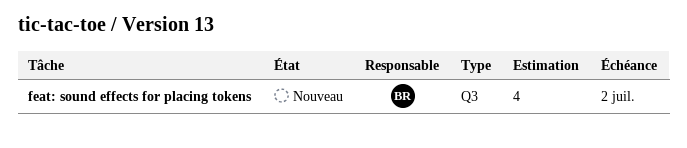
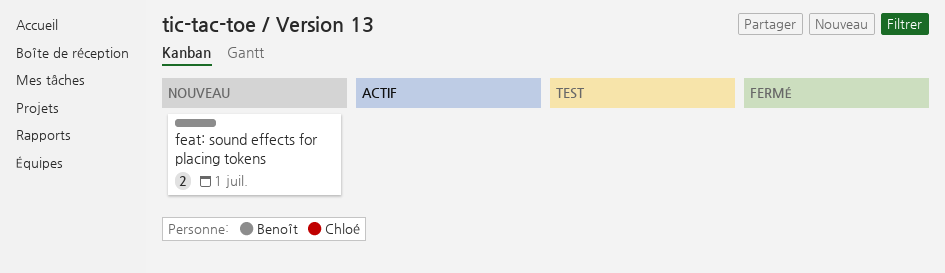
feat: sound effects for placing tokens, estimate: 4 -> 2
feat: sound effects for placing tokens, due: Jul 2 -> Jul 1

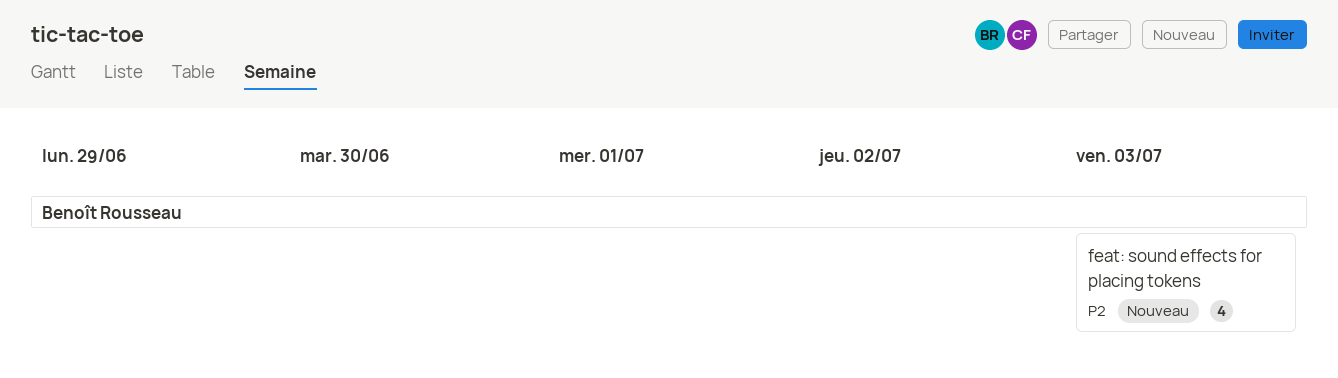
feat: sound effects for placing tokens, estimate: 2 -> 4
feat: sound effects for placing tokens, due: Jul 1 -> Jul 3

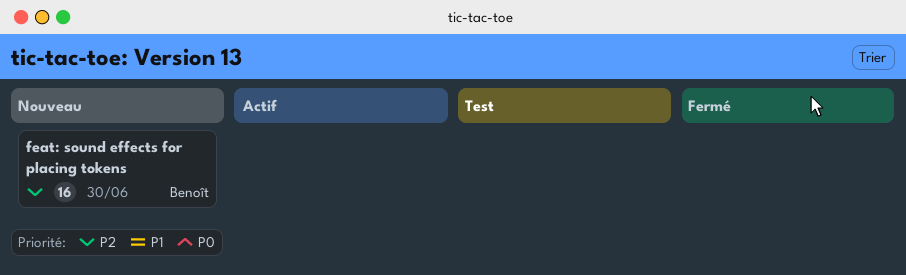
feat: sound effects for placing tokens, estimate: 4 -> 16
feat: sound effects for placing tokens, due: Jul 3 -> Jun 30

